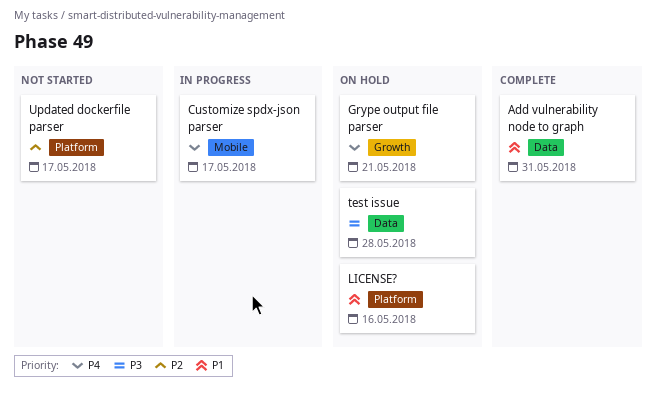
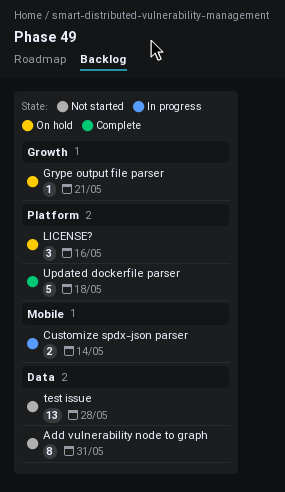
Add vulnerability node to graph, status: Complete -> Not started
Customize spdx-json parser, due: May 17 -> May 14
test issue, status: On hold -> Not started
Updated dockerfile parser, status: Not started -> Complete
Updated dockerfile parser, due: May 17 -> May 18

